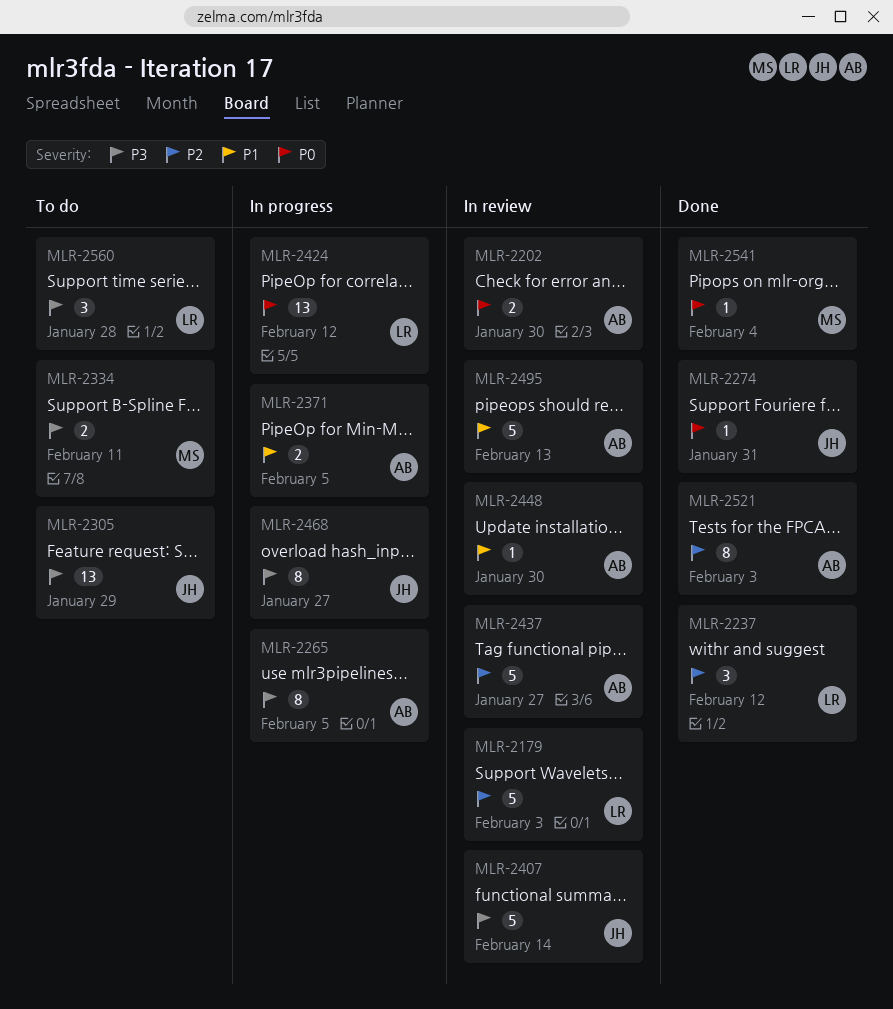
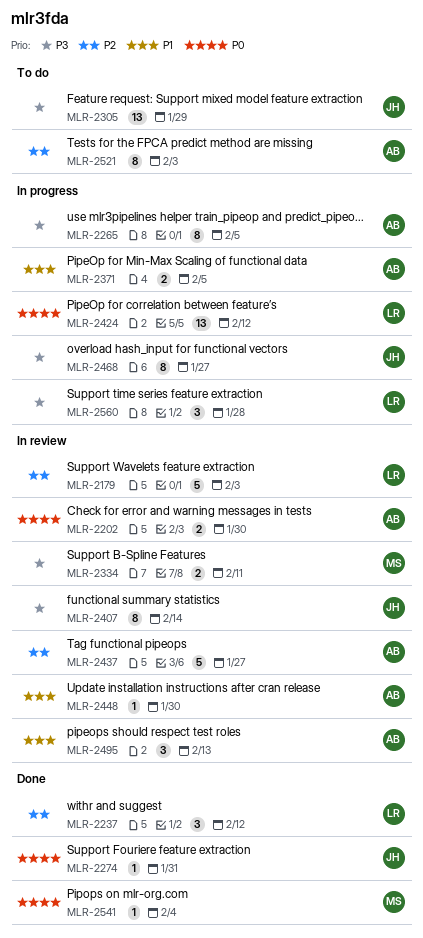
MLR-2334, status: To do -> In review
MLR-2407, estimate: 5 -> 8
MLR-2495, estimate: 5 -> 3
MLR-2521, status: Done -> To do
MLR-2560, status: To do -> In progress

